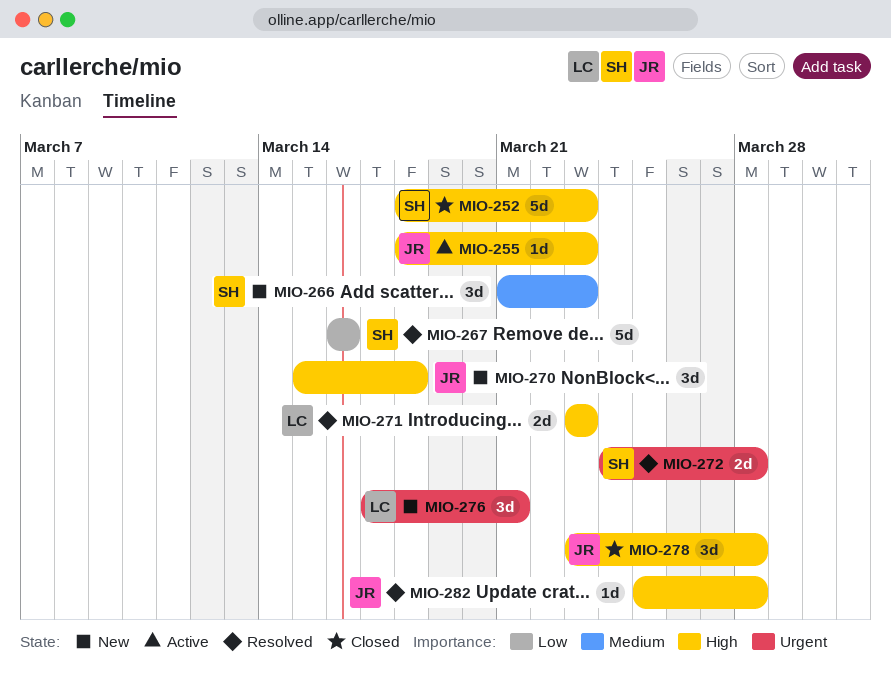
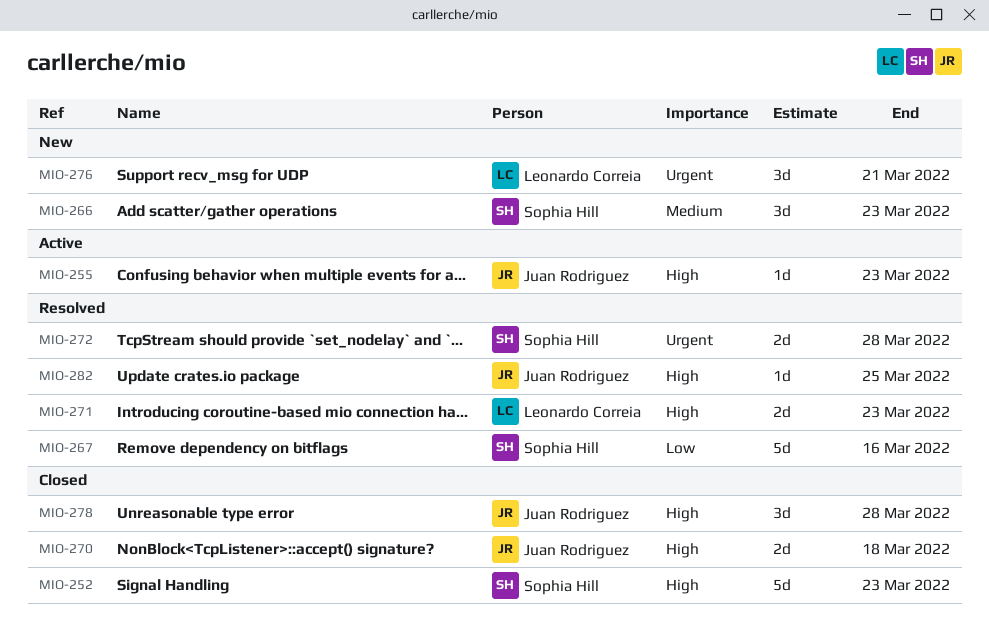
MIO-270, status: New -> Closed
MIO-270, estimate: 3d -> 2d
MIO-282, due: Mar 28 -> Mar 25

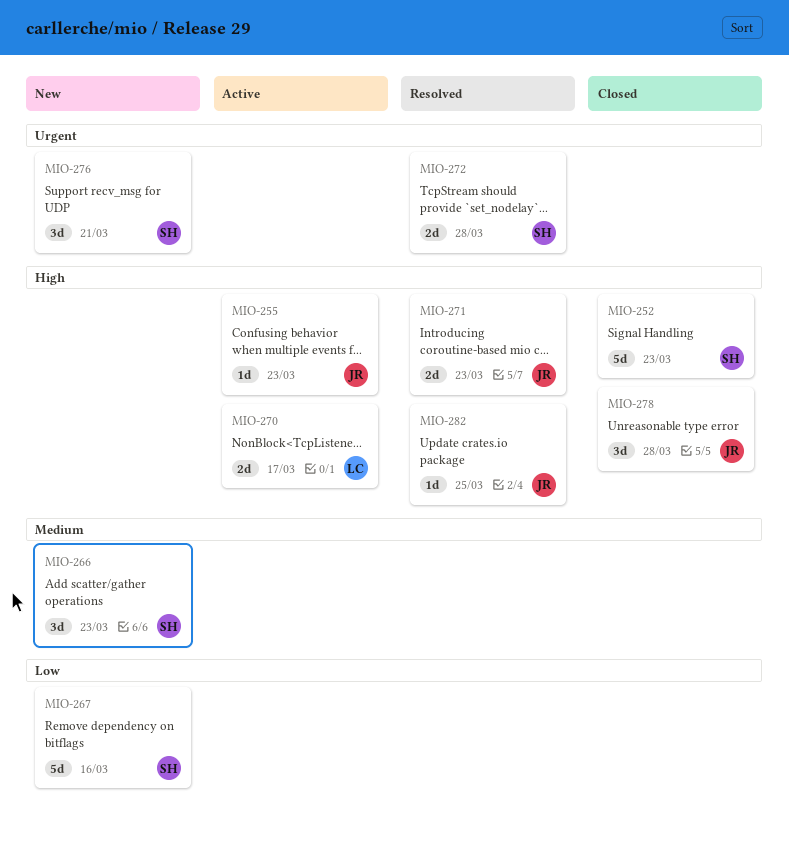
MIO-267, status: Resolved -> New
MIO-270, status: Closed -> Active
MIO-270, owner: Juan Rodriguez -> Leonardo Correia
MIO-270, due: Mar 18 -> Mar 17
MIO-271, owner: Leonardo Correia -> Juan Rodriguez
MIO-276, owner: Leonardo Correia -> Sophia Hill

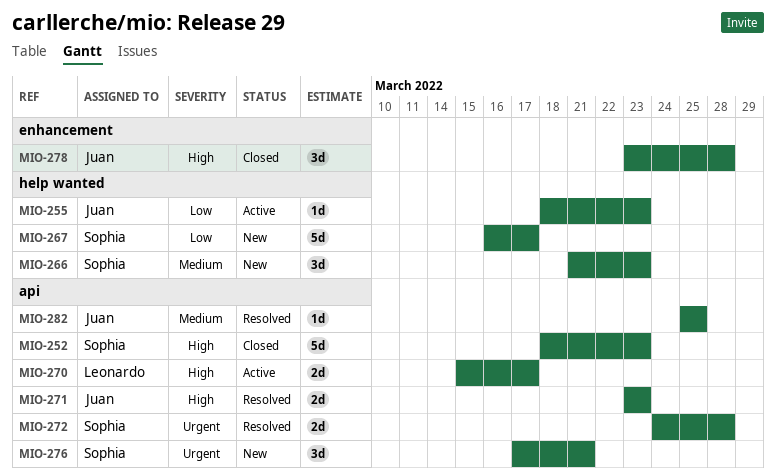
MIO-255, priority: High -> Low
MIO-267, due: Mar 16 -> Mar 17
MIO-282, priority: High -> Medium

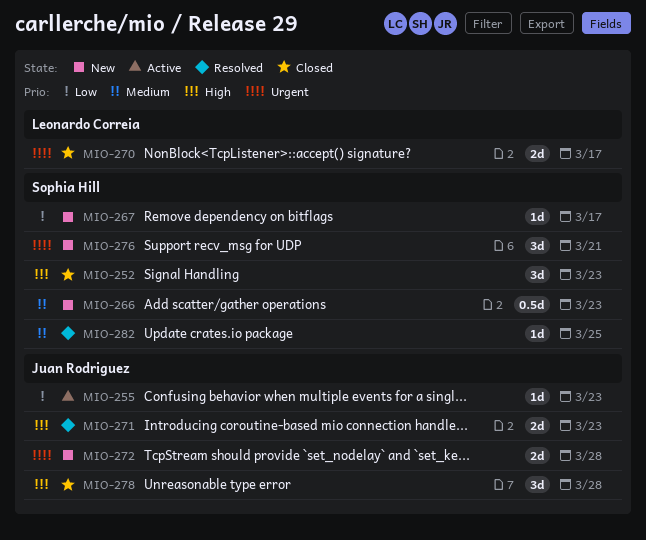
MIO-252, estimate: 5d -> 3d
MIO-266, estimate: 3d -> 0.5d
MIO-267, estimate: 5d -> 1d
MIO-270, status: Active -> Closed
MIO-270, priority: High -> Urgent
MIO-272, status: Resolved -> New
MIO-272, owner: Sophia Hill -> Juan Rodriguez
MIO-282, owner: Juan Rodriguez -> Sophia Hill

